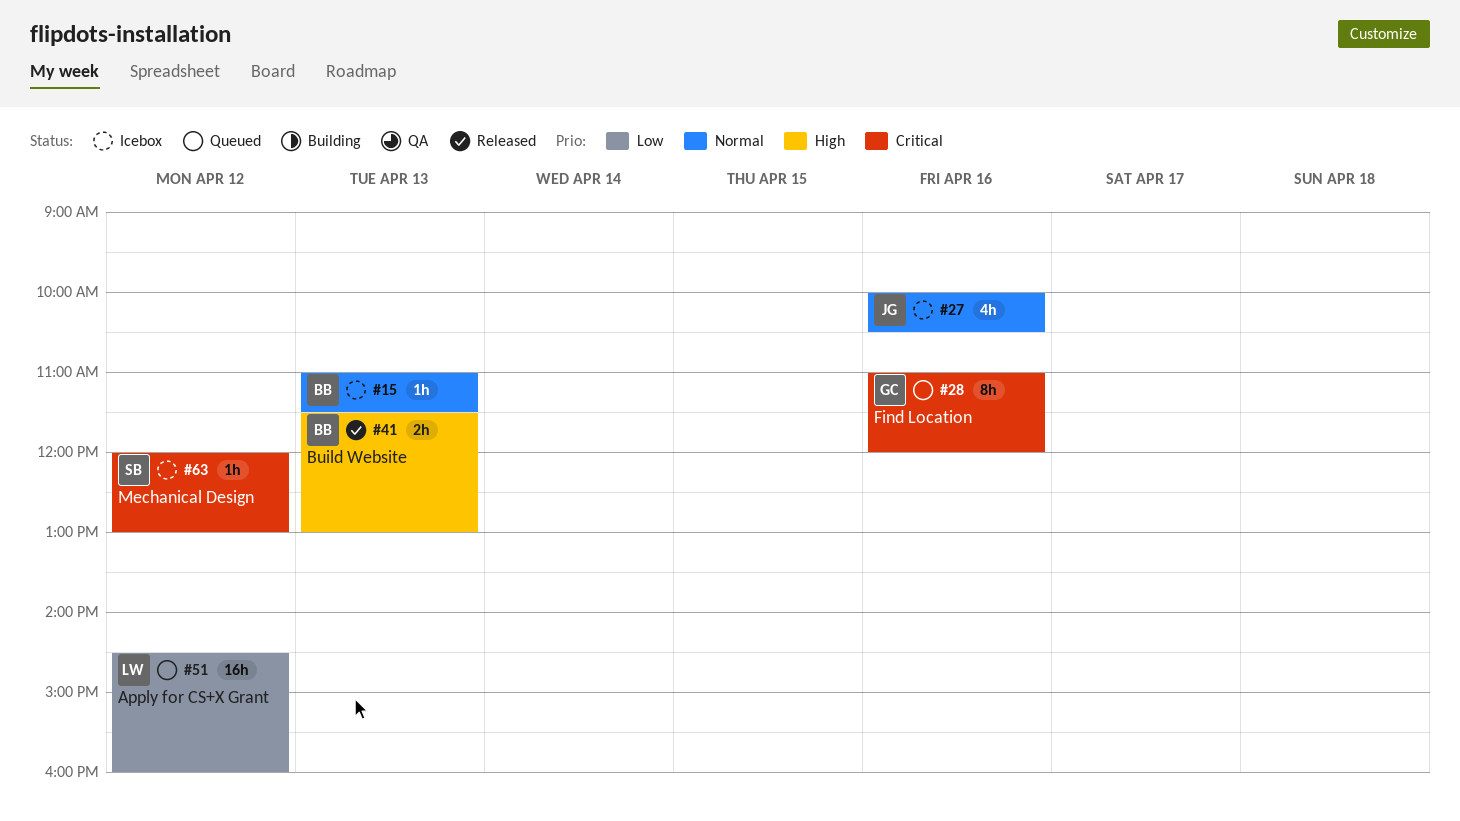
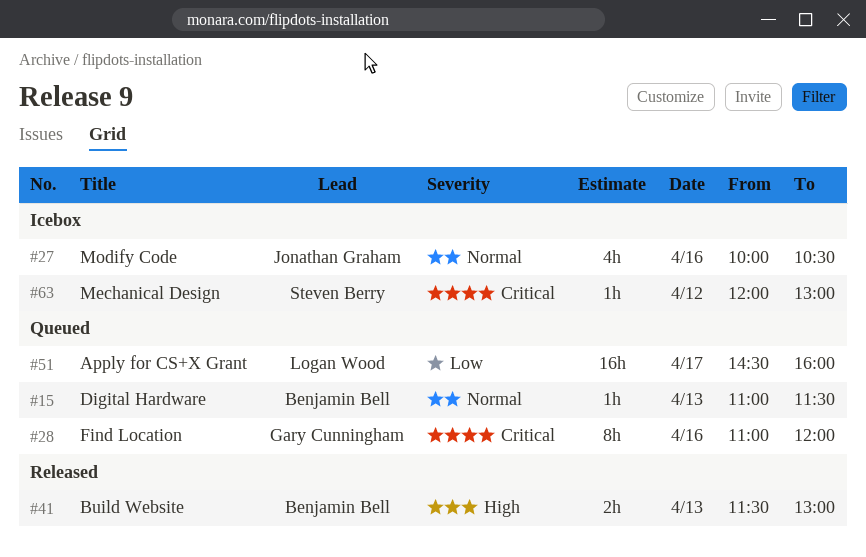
#15, status: Icebox -> Queued
#51, day: Apr 12 -> Apr 17

